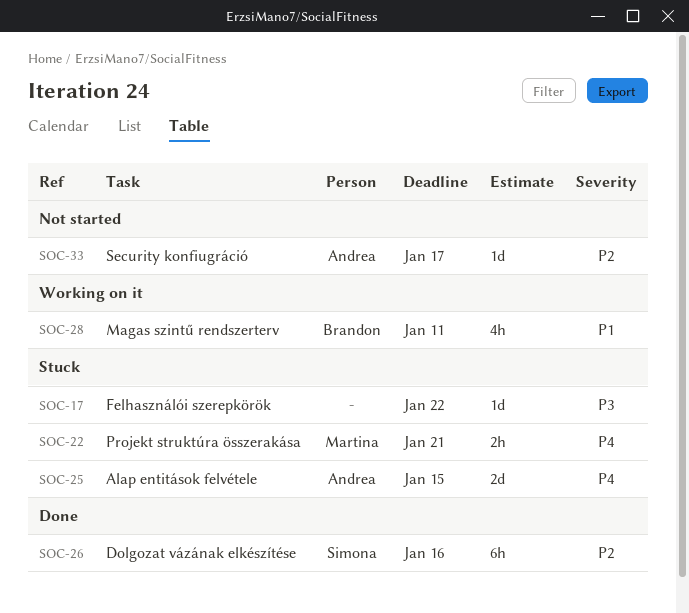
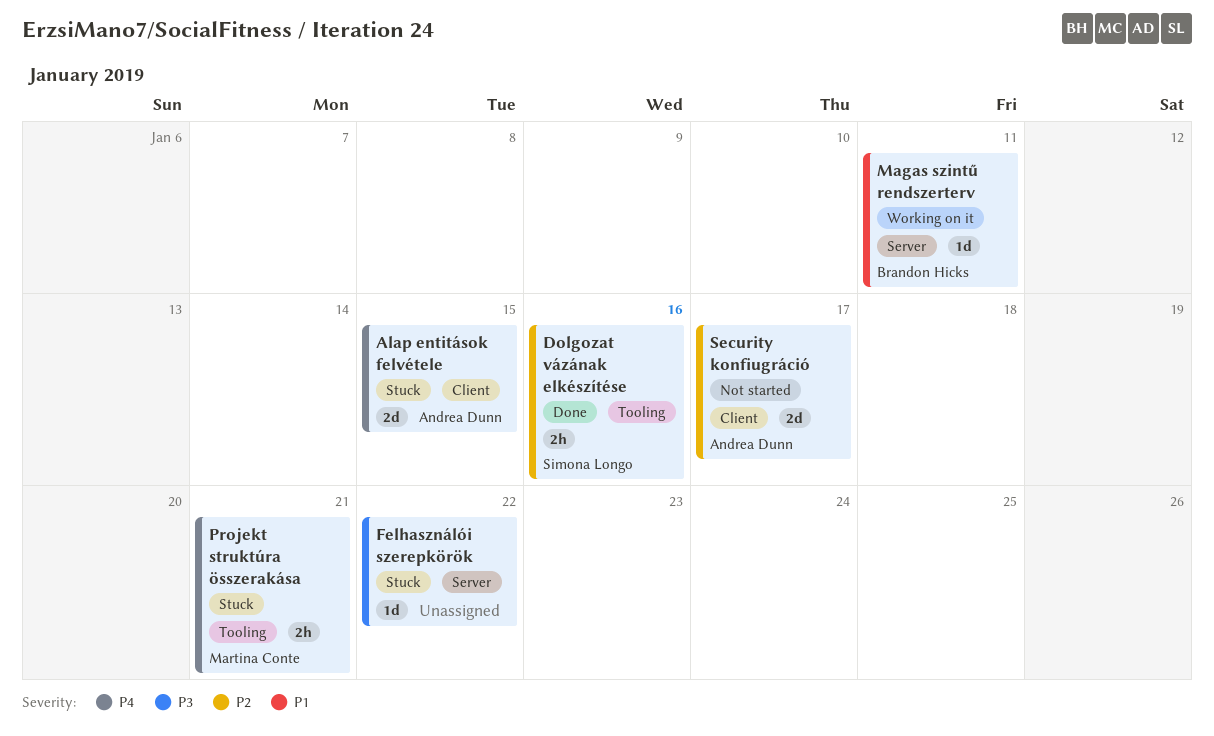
Dolgozat vázának elkészítése, estimate: 6h -> 2h
Magas szintű rendszerterv, estimate: 4h -> 1d
Security konfiugráció, estimate: 1d -> 2d

